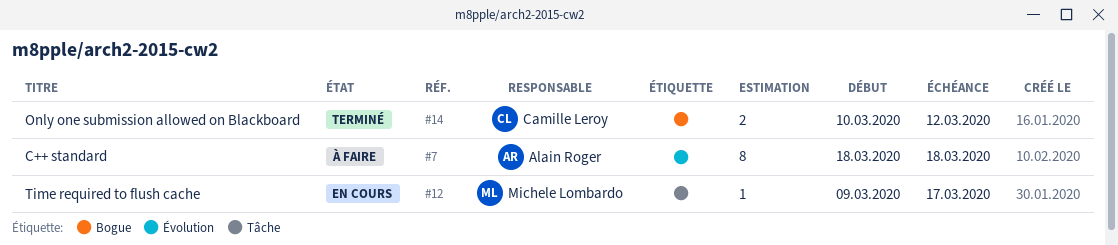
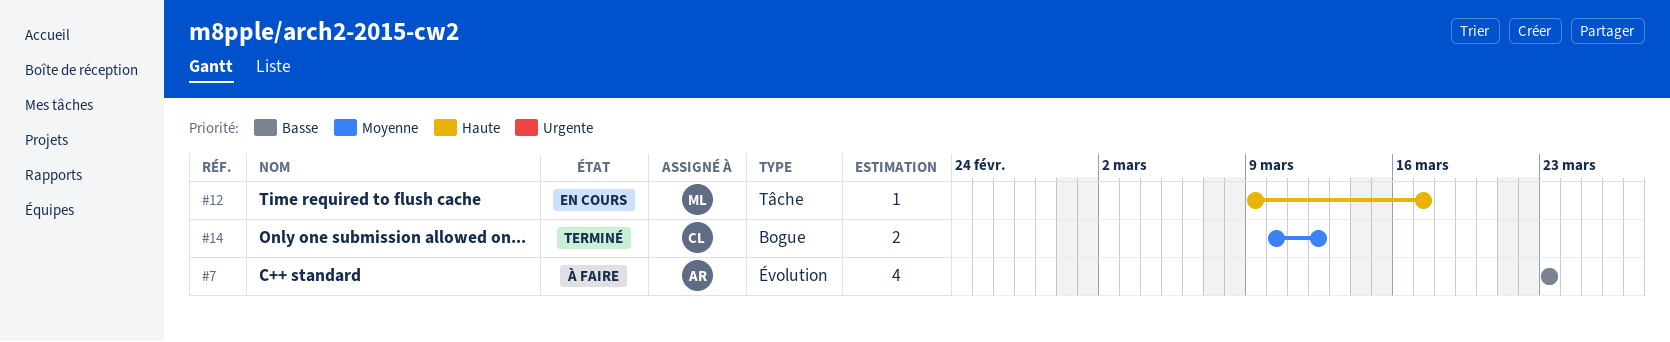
#7, estimate: 8 -> 4
#7, start: Mar 18 -> Mar 23
#7, due: Mar 18 -> Mar 23

